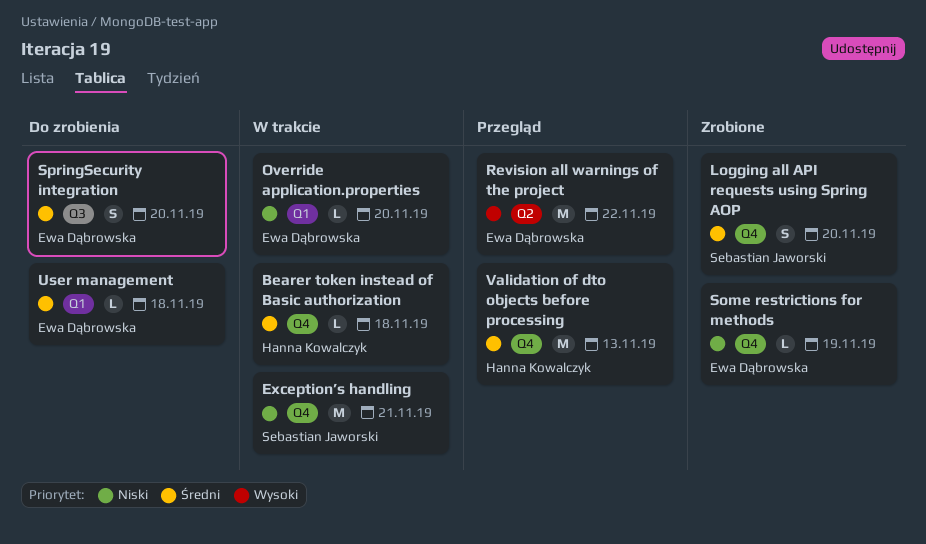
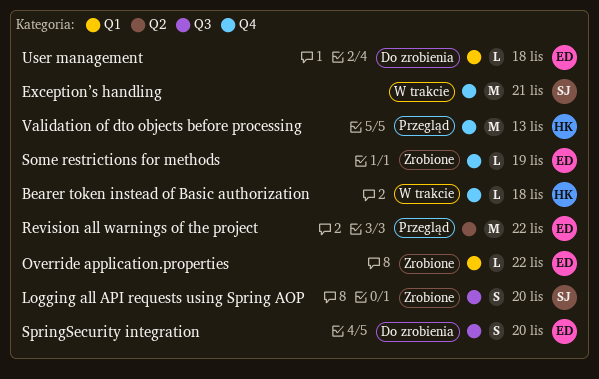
Logging all API requests using Spring AOP, label: Q4 -> Q3
Override application.properties, status: W trakcie -> Zrobione
Override application.properties, due: Nov 20 -> Nov 22

